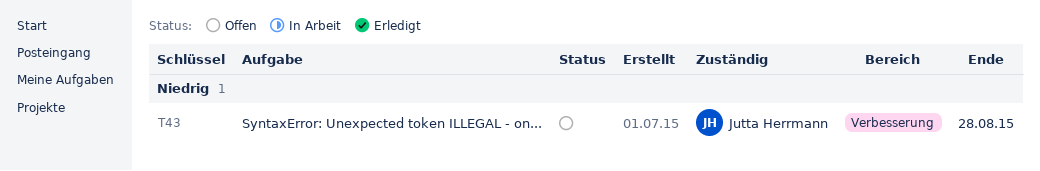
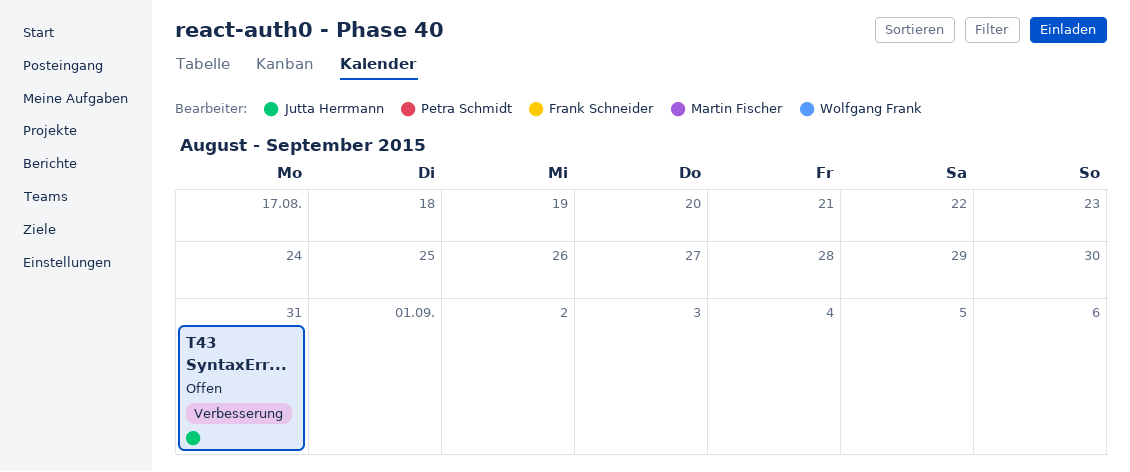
T43, due: Aug 28 -> Aug 31

